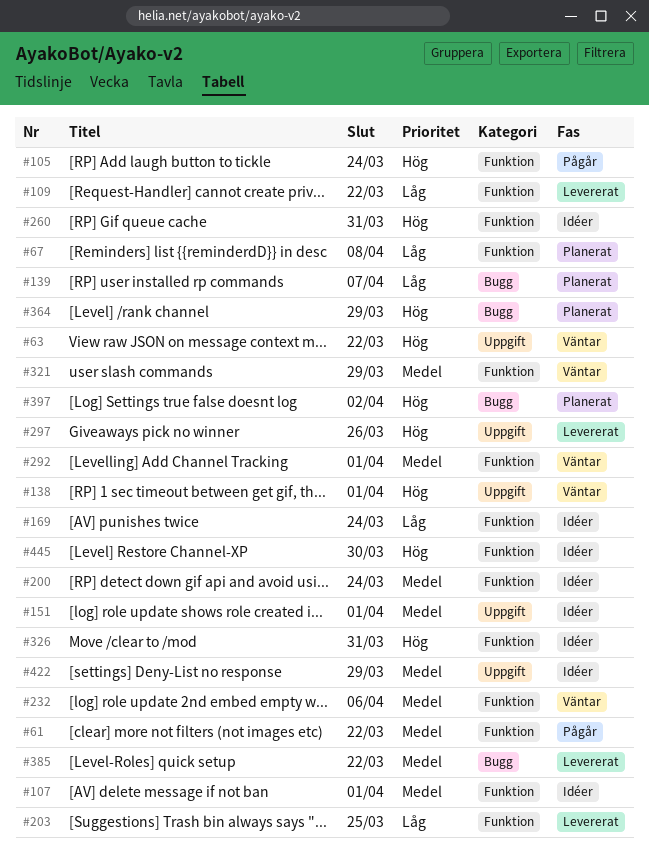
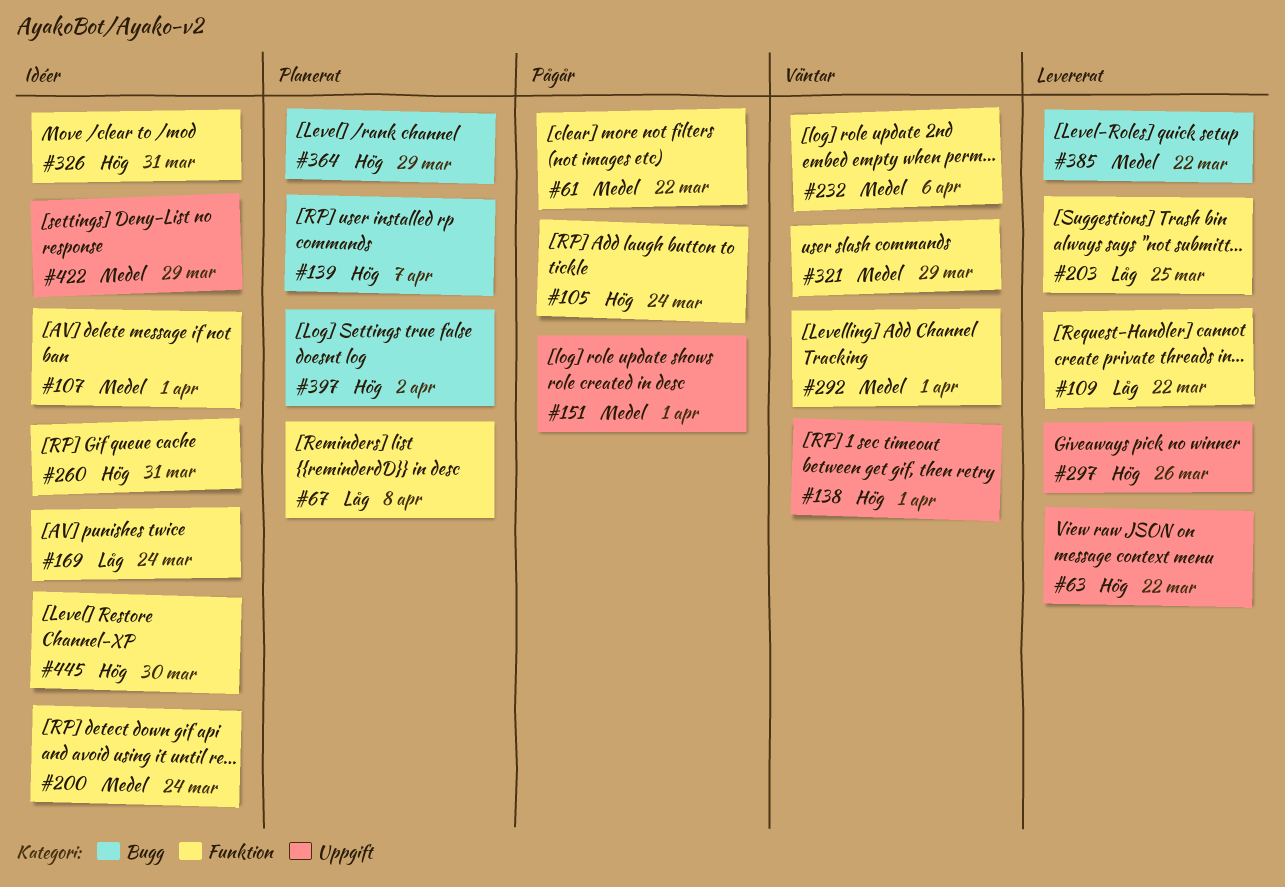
#63, status: Väntar -> Levererat
#139, priority: Låg -> Hög
#151, status: Idéer -> Pågår

